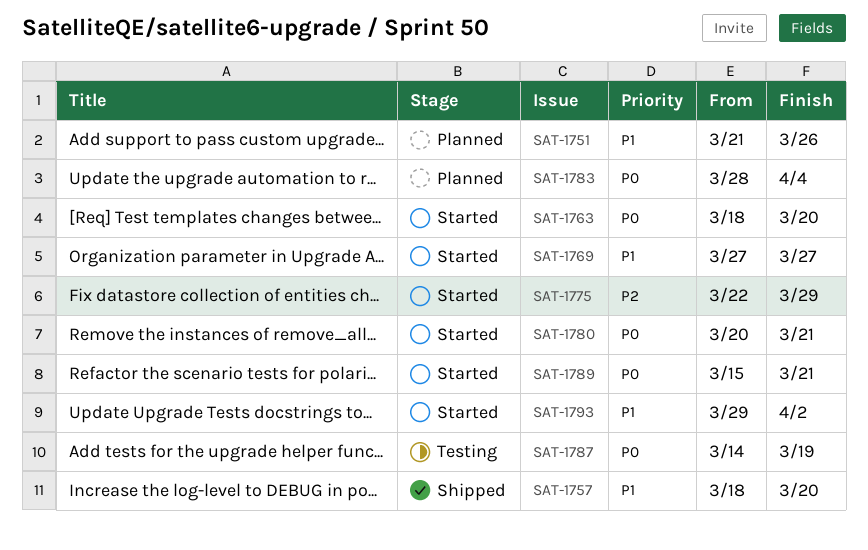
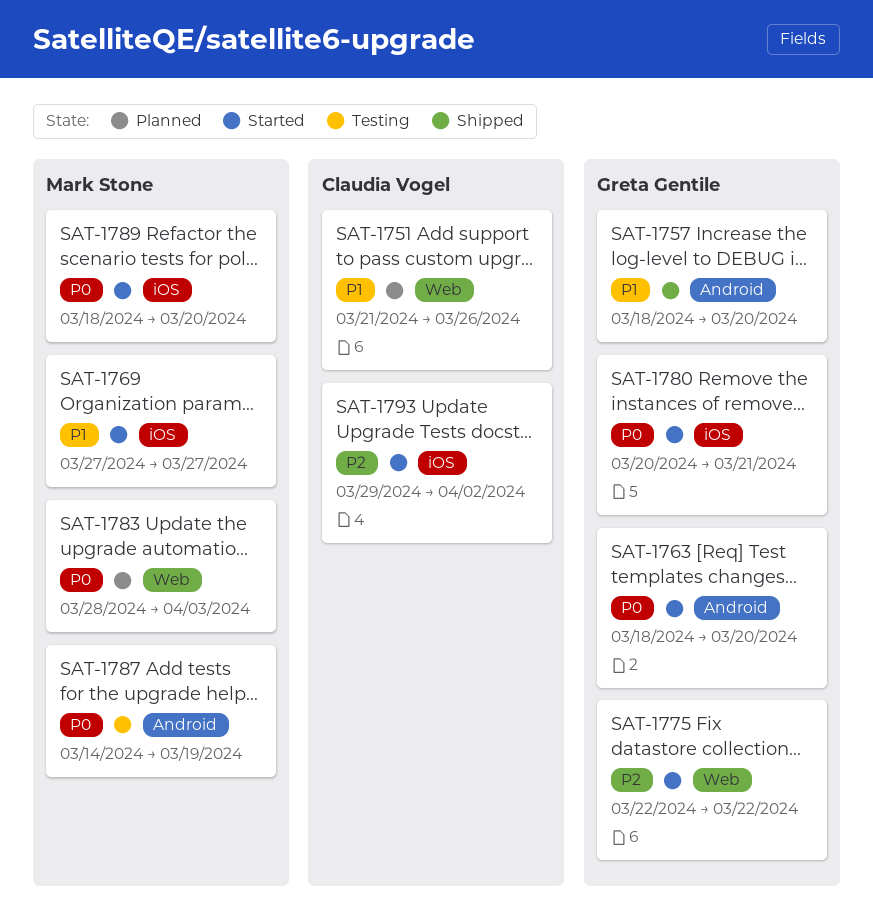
SAT-1775, due: Mar 29 -> Mar 22
SAT-1783, due: Apr 4 -> Apr 3
SAT-1789, start: Mar 15 -> Mar 18
SAT-1789, due: Mar 21 -> Mar 20
SAT-1793, priority: P1 -> P2

